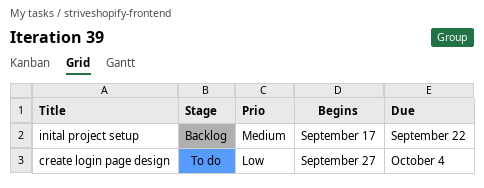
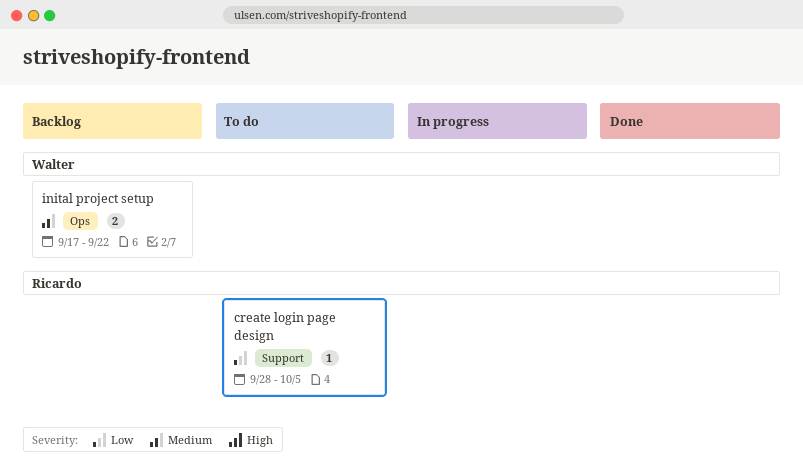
create login page design, start: Sep 27 -> Sep 28
create login page design, due: Oct 4 -> Oct 5

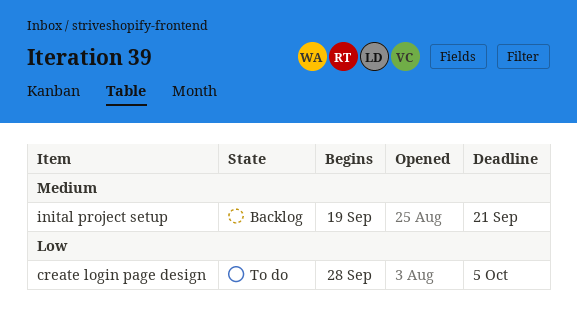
inital project setup, start: Sep 17 -> Sep 19
inital project setup, due: Sep 22 -> Sep 21

